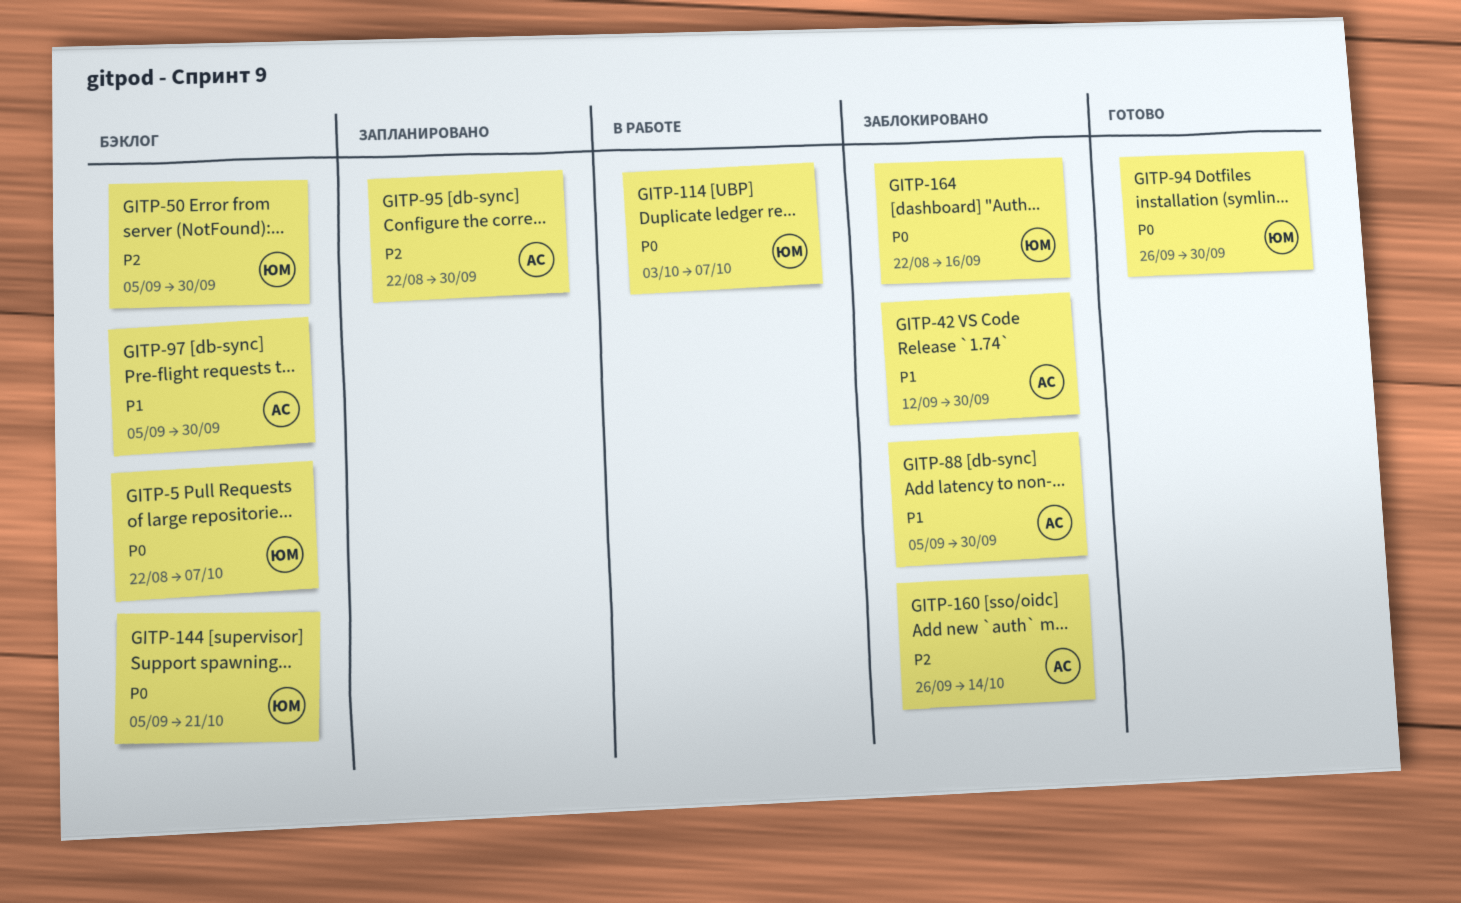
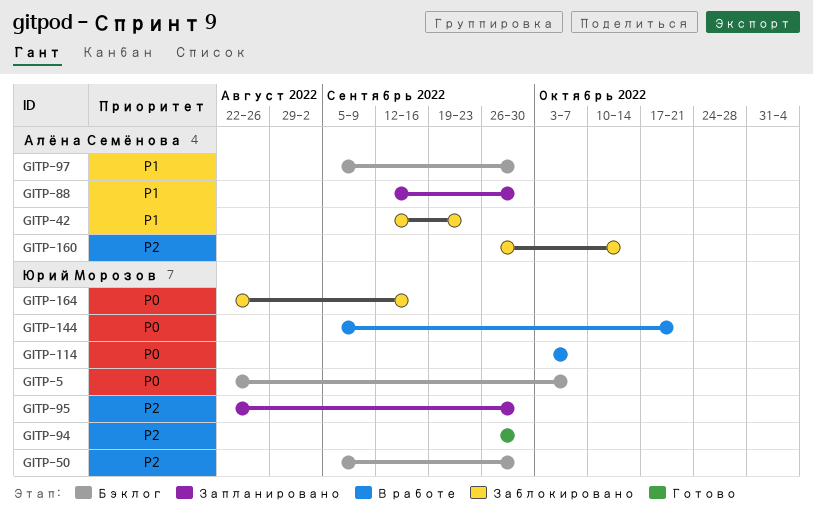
GITP-42, due: Sep 30 -> Sep 23
GITP-88, status: Заблокировано -> Запланировано
GITP-88, start: Sep 5 -> Sep 12
GITP-94, priority: P0 -> P2
GITP-95, owner: Алёна Семёнова -> Юрий Морозов
GITP-144, status: Бэклог -> В работе

